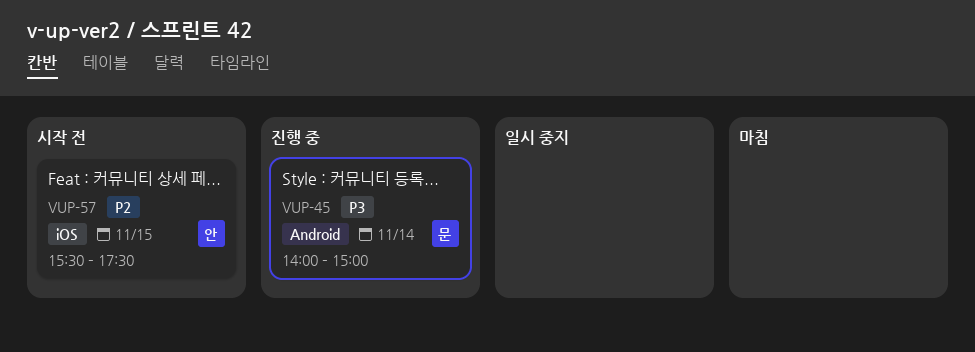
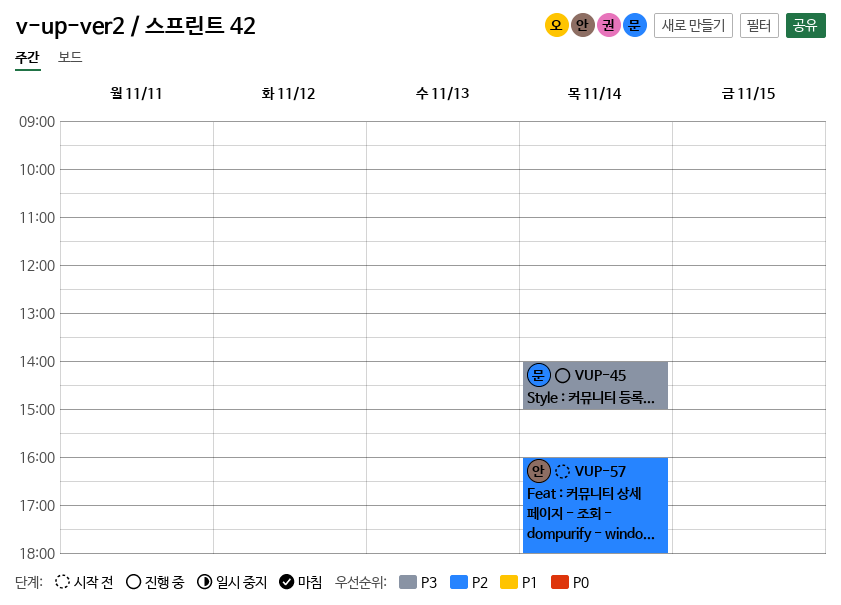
VUP-57, day: Nov 15 -> Nov 14
VUP-57, begins: 15:30 -> 16:00
VUP-57, ends: 17:30 -> 18:00

